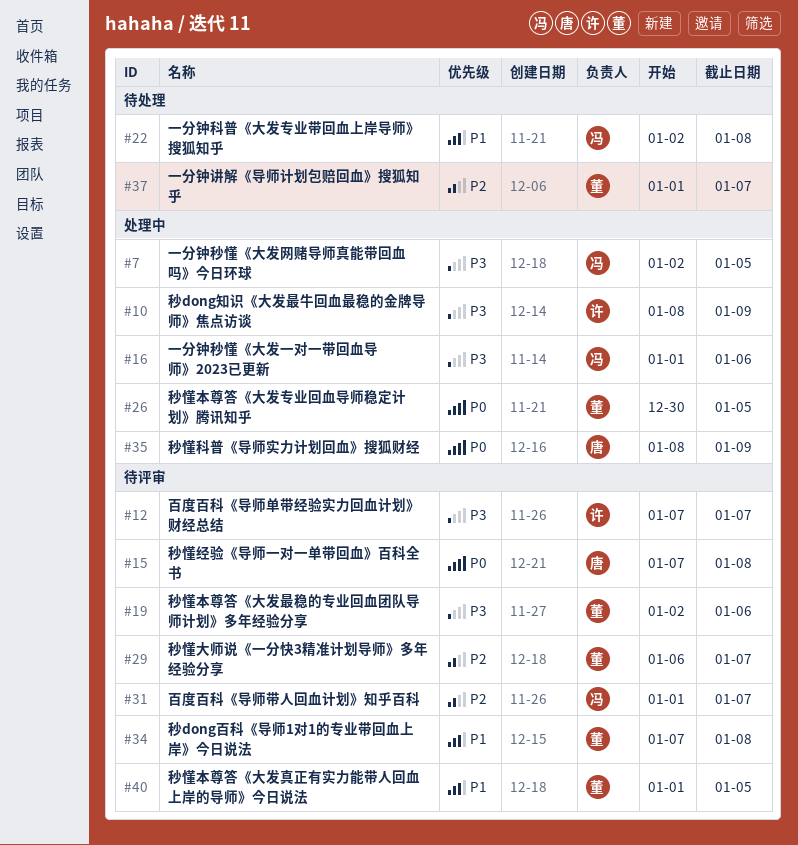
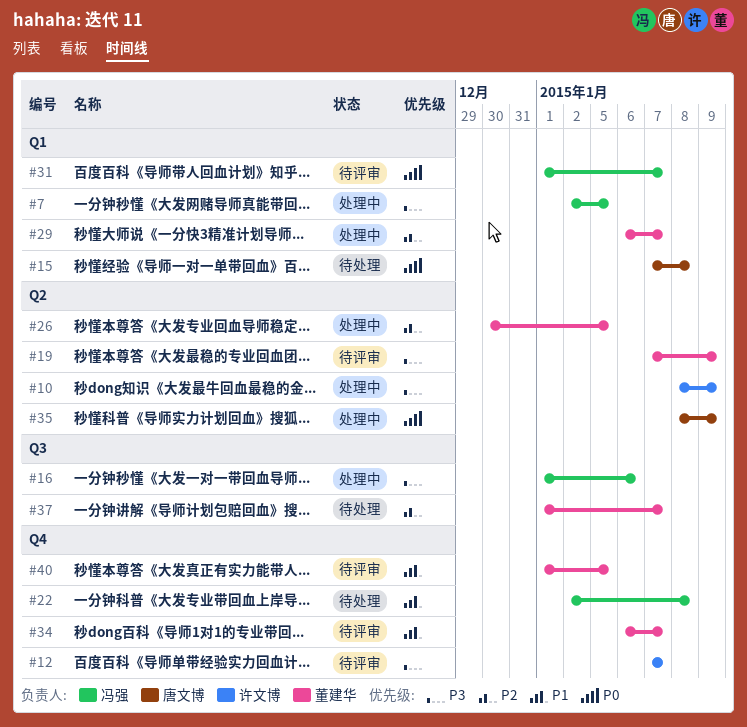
#15, status: 待评审 -> 待处理
#19, start: Jan 2 -> Jan 7
#19, due: Jan 6 -> Jan 9
#26, priority: P0 -> P2
#29, status: 待评审 -> 处理中
#31, priority: P2 -> P0
#34, start: Jan 7 -> Jan 6
#34, due: Jan 8 -> Jan 7

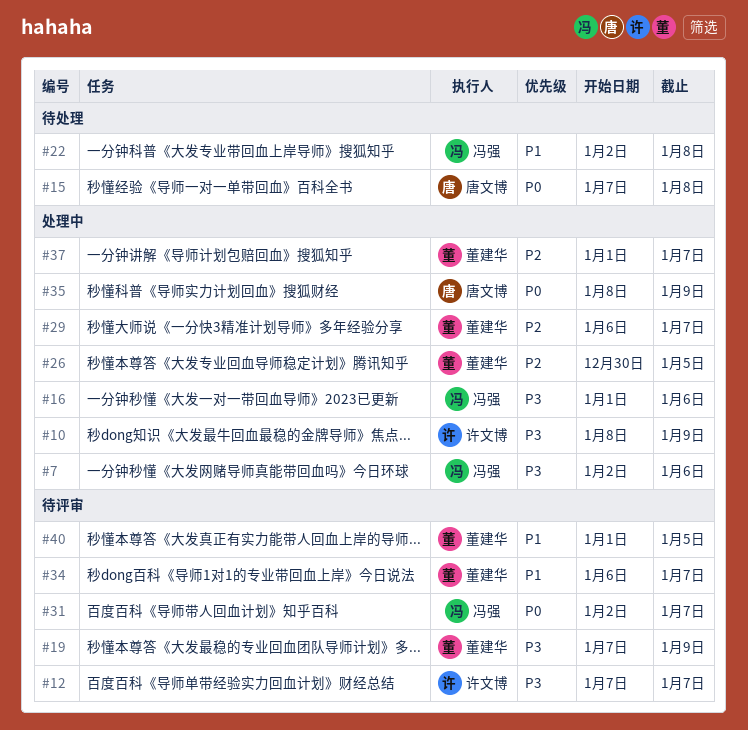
#7, due: Jan 5 -> Jan 6
#31, start: Jan 1 -> Jan 2
#37, status: 待处理 -> 处理中

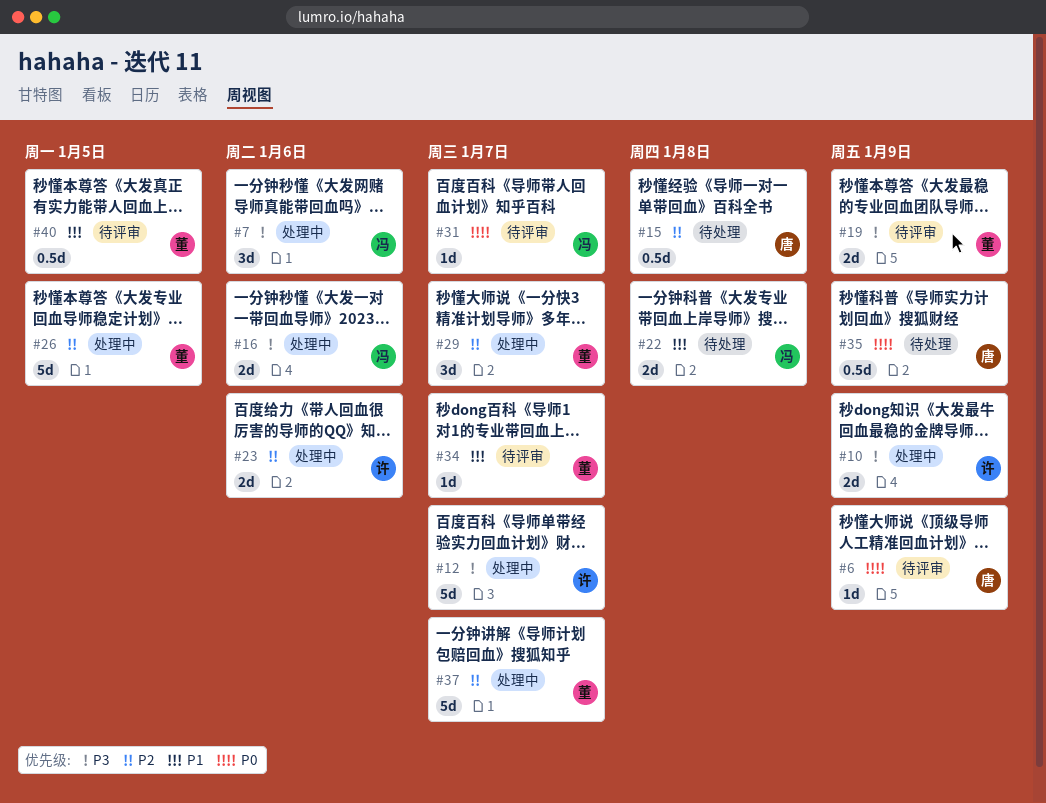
#6: none -> present
#12, status: 待评审 -> 处理中
#15, priority: P0 -> P2
#23: none -> present
#35, status: 处理中 -> 待处理

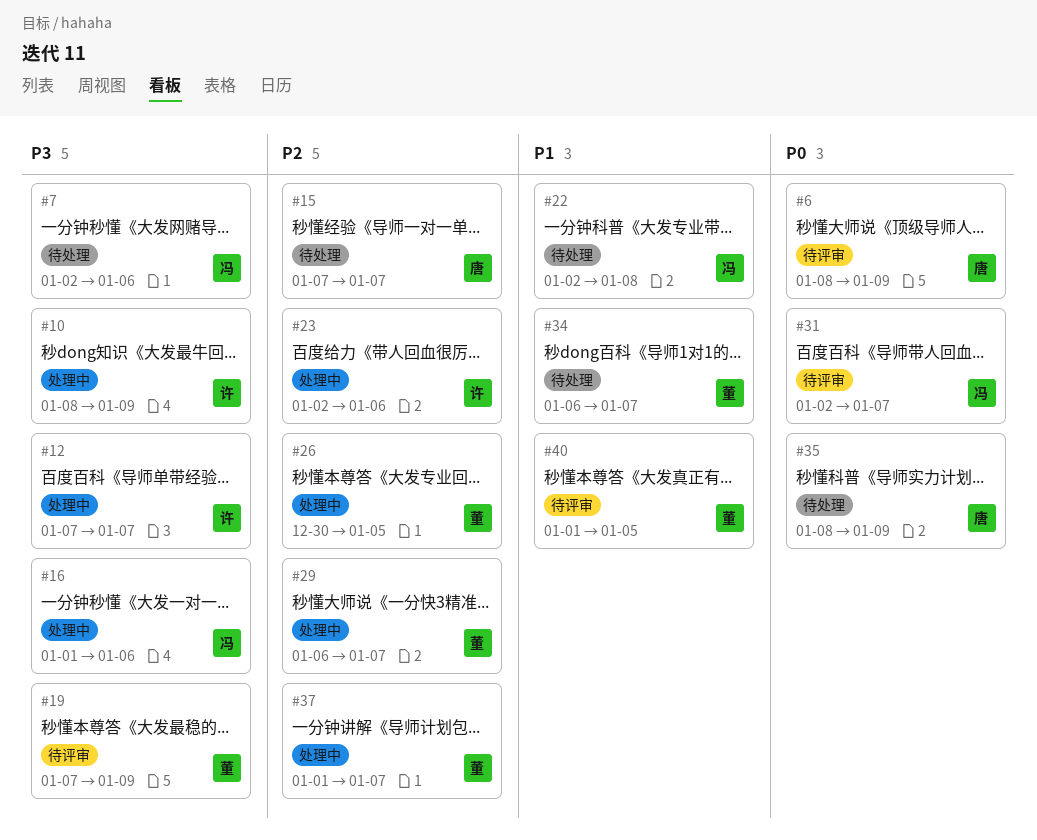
#7, status: 处理中 -> 待处理
#15, due: Jan 8 -> Jan 7
#34, status: 待评审 -> 待处理

